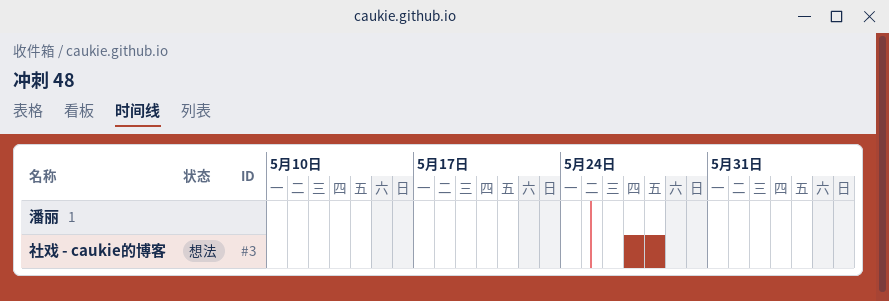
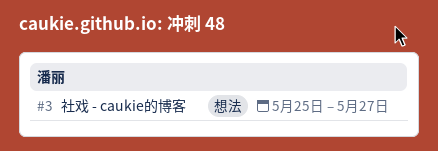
#3, start: May 27 -> May 25
#3, due: May 28 -> May 27

